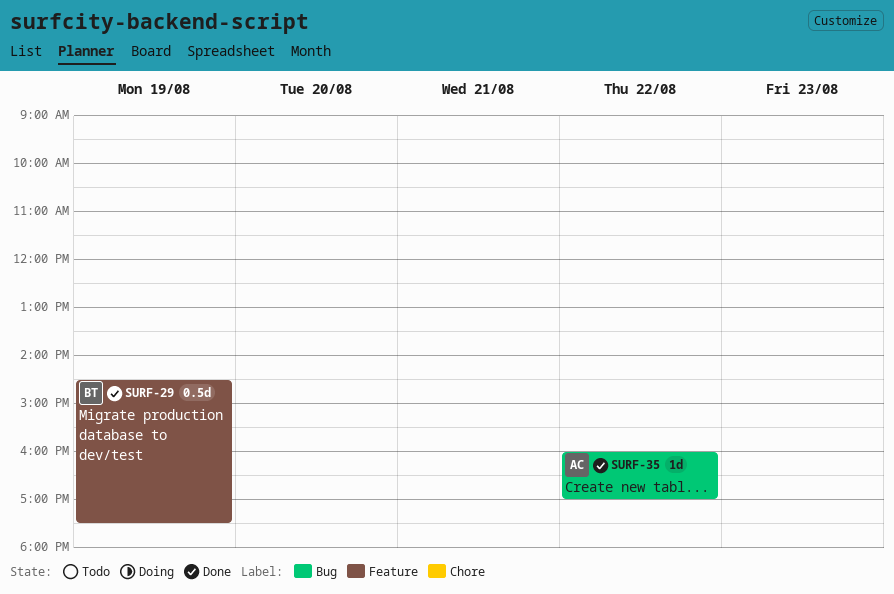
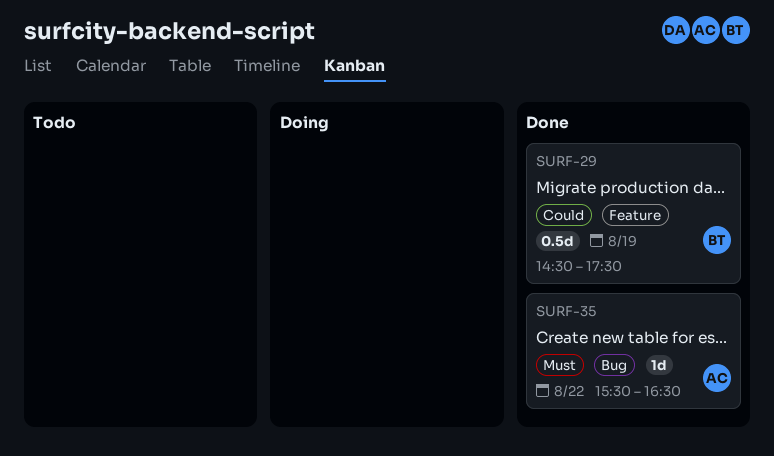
SURF-35, begins: 16:00 -> 15:30
SURF-35, ends: 17:00 -> 16:30

